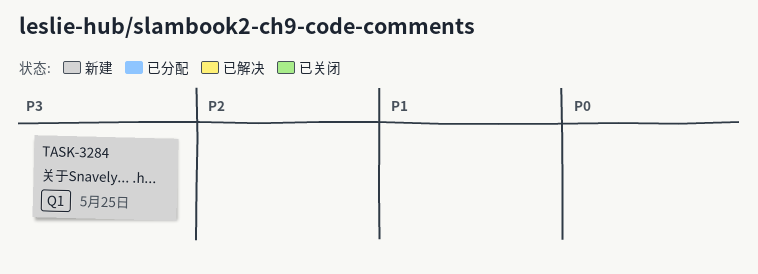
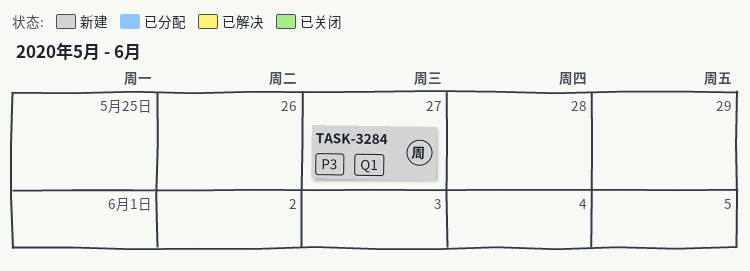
TASK-3284, due: May 25 -> May 27

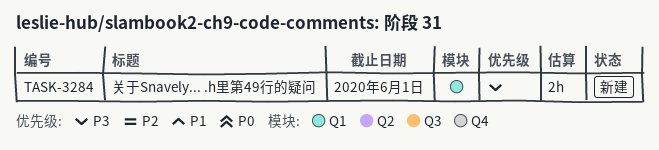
TASK-3284, due: May 27 -> Jun 1

